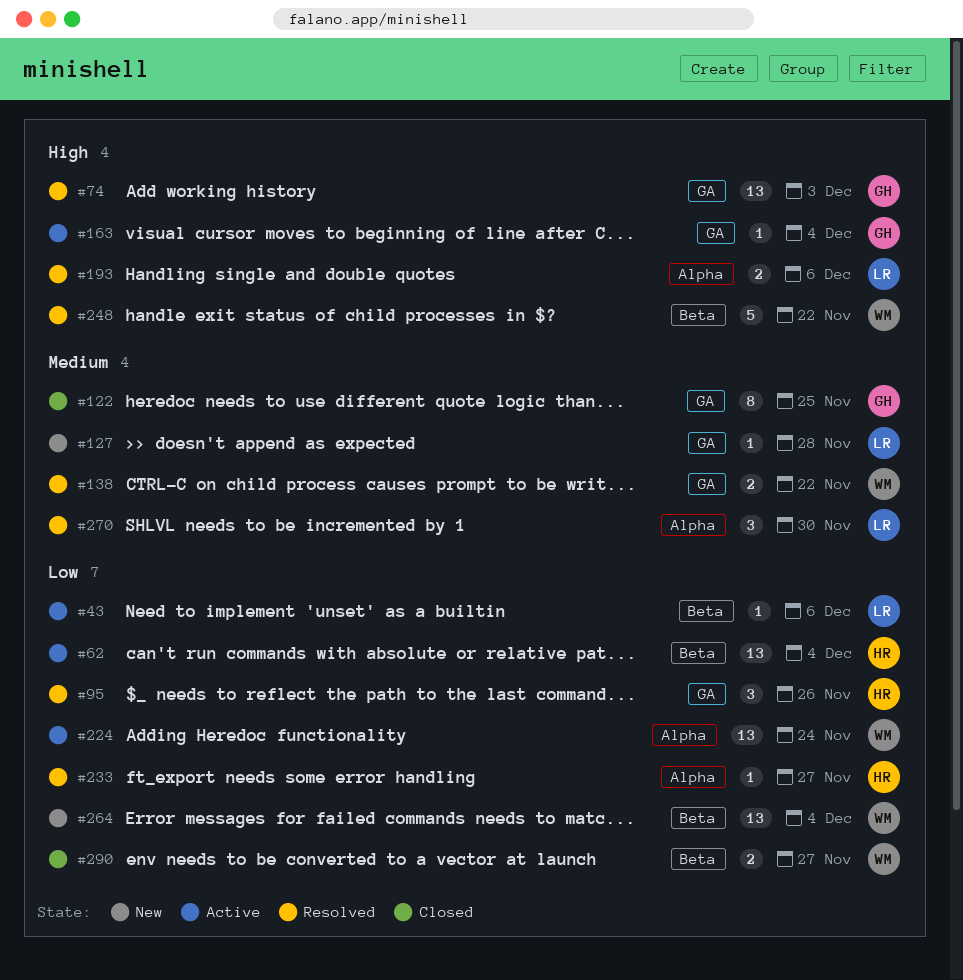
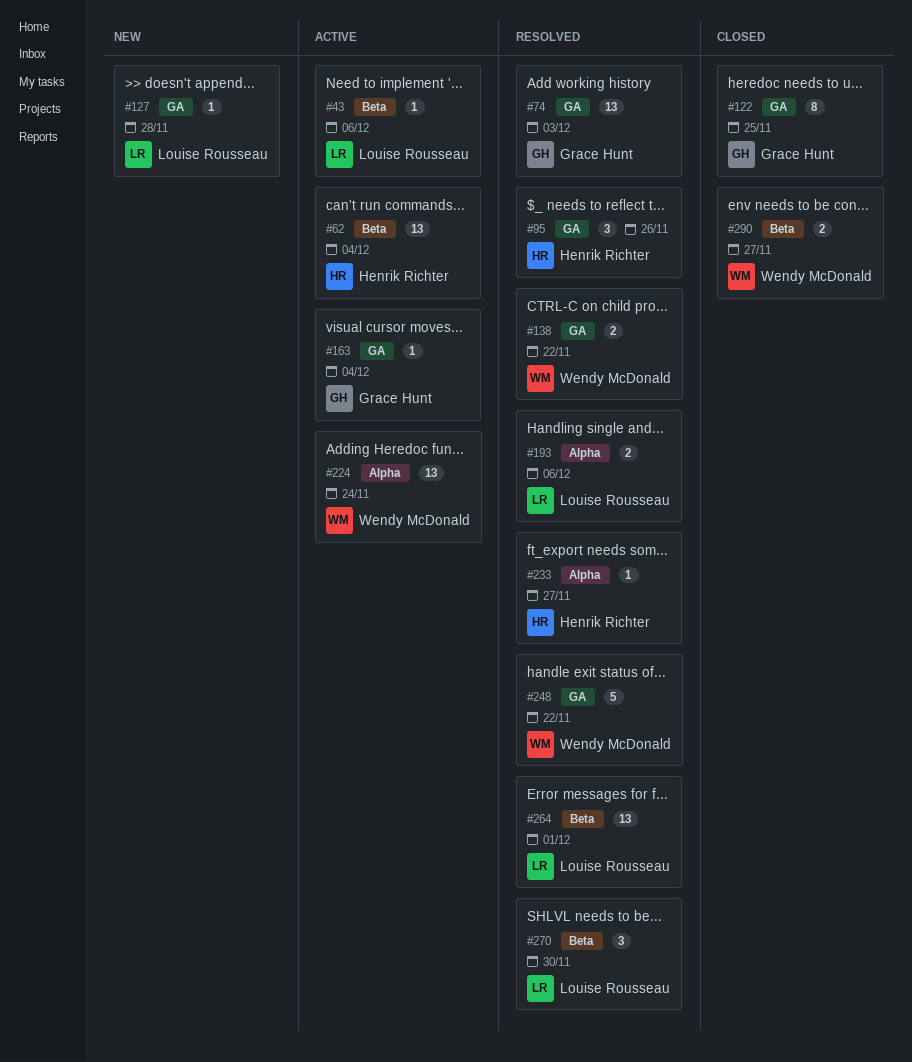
#248, label: Beta -> GA
#264, status: New -> Resolved
#264, owner: Wendy McDonald -> Louise Rousseau
#264, due: Dec 4 -> Dec 1
#270, label: Alpha -> Beta

